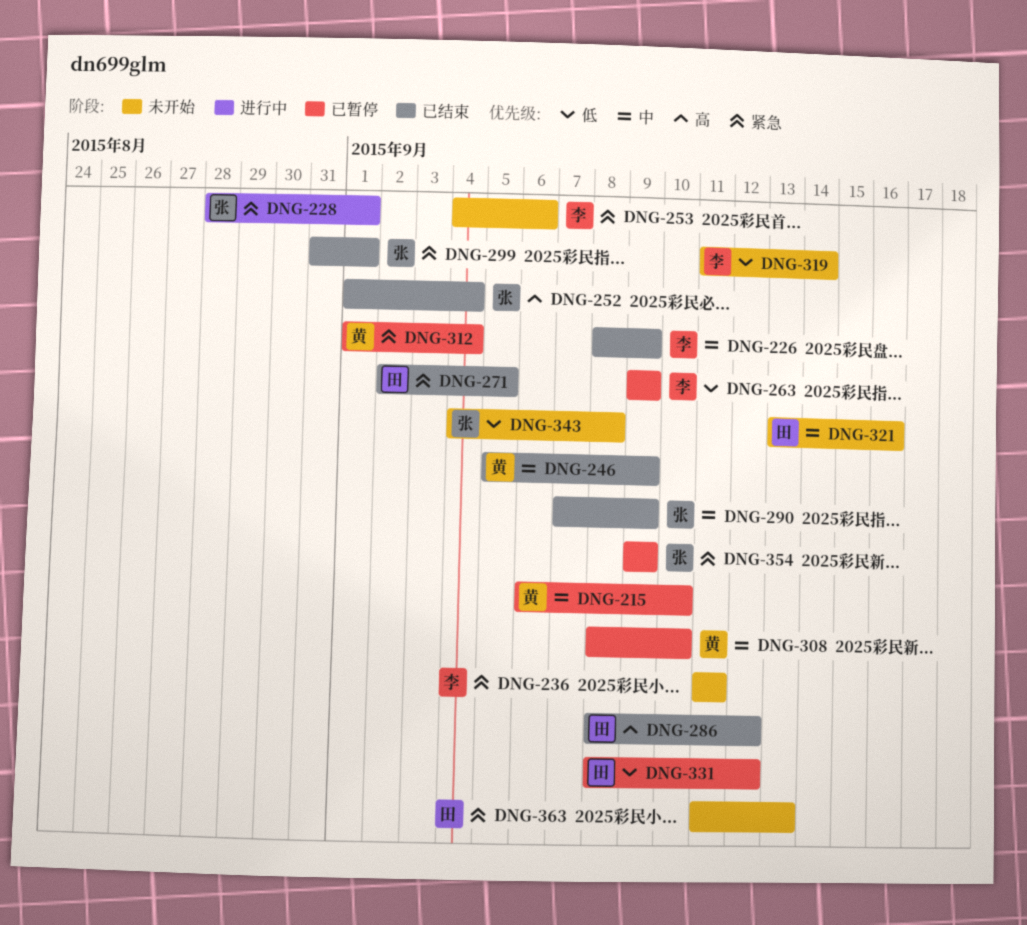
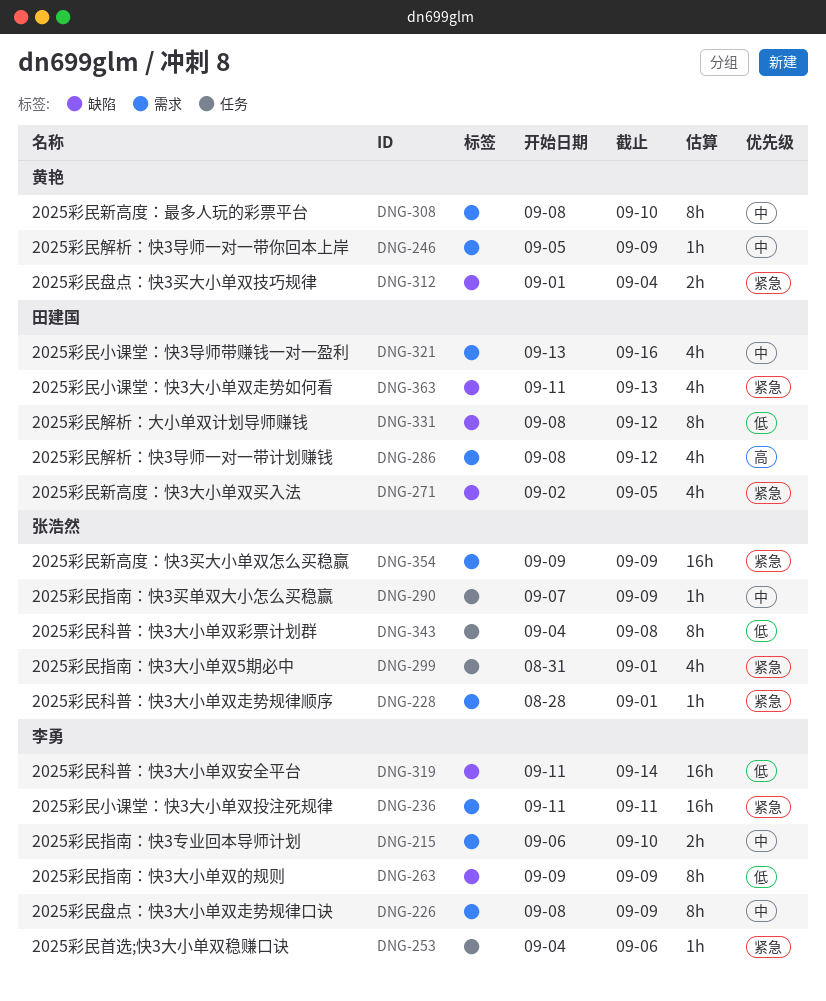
DNG-215, owner: 黄艳 -> 李勇
DNG-252: present -> none

